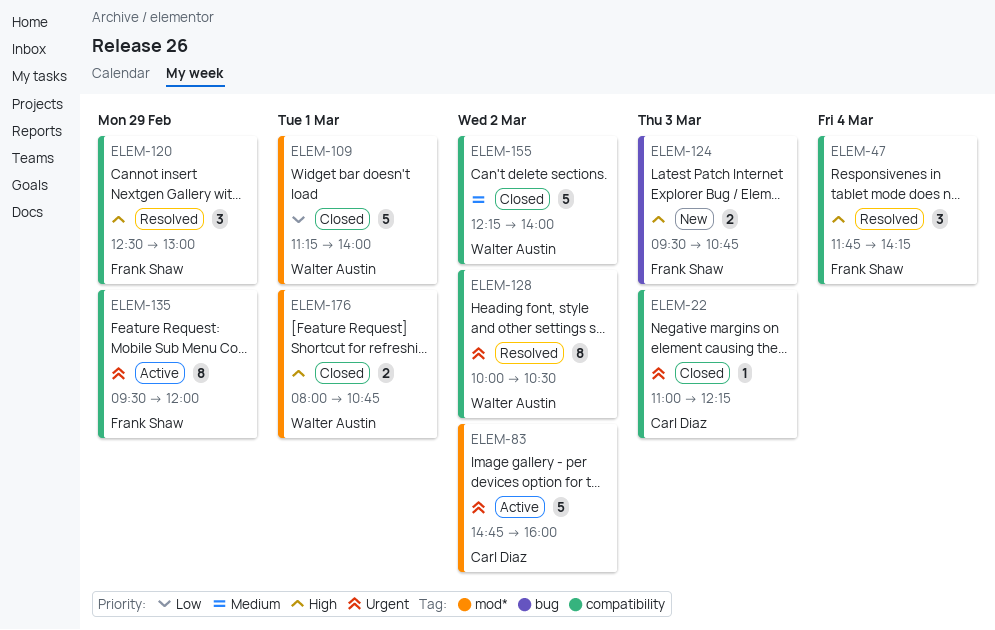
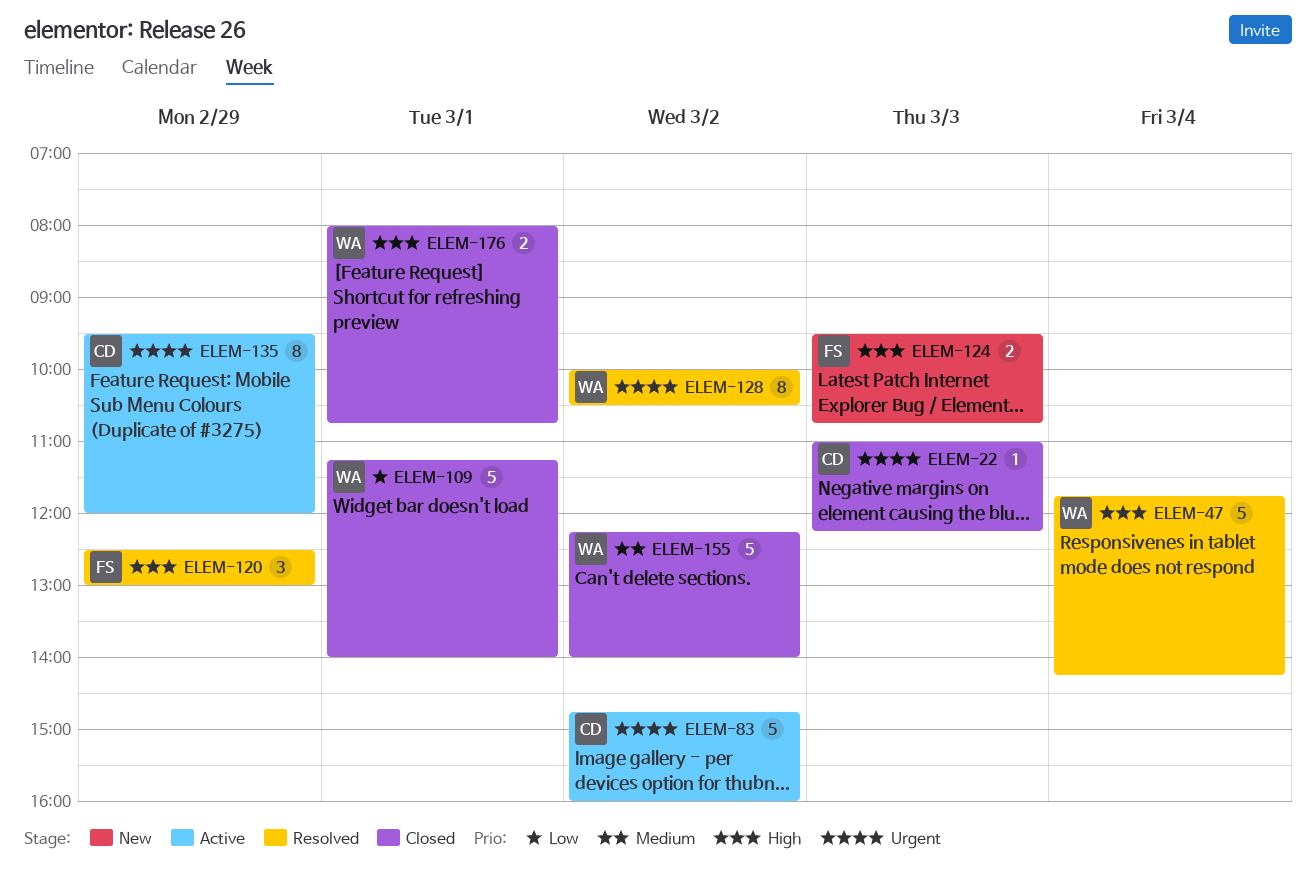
ELEM-47, owner: Frank Shaw -> Walter Austin
ELEM-47, estimate: 3 -> 5
ELEM-135, owner: Frank Shaw -> Carl Diaz

